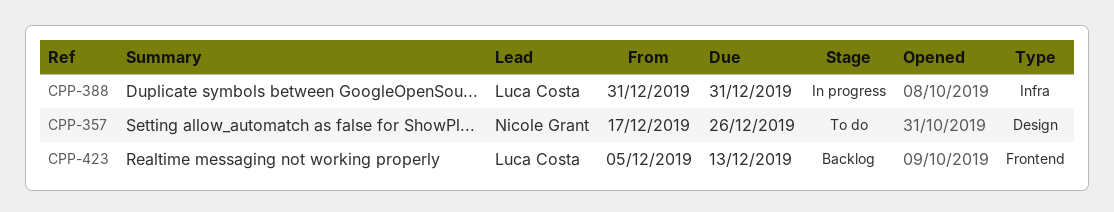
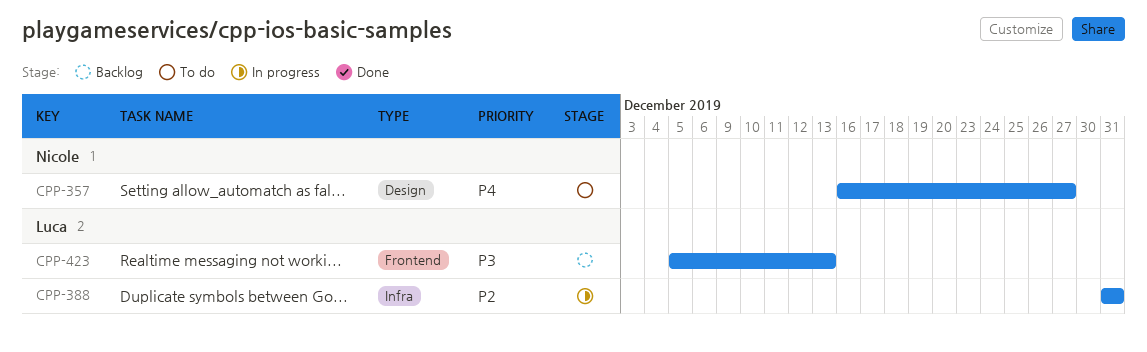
CPP-357, start: Dec 17 -> Dec 16
CPP-357, due: Dec 26 -> Dec 27

